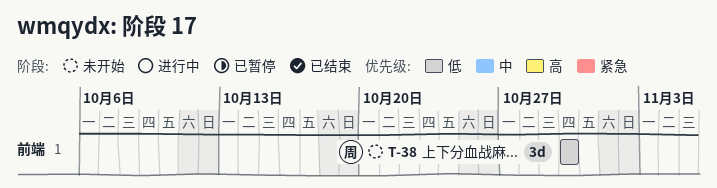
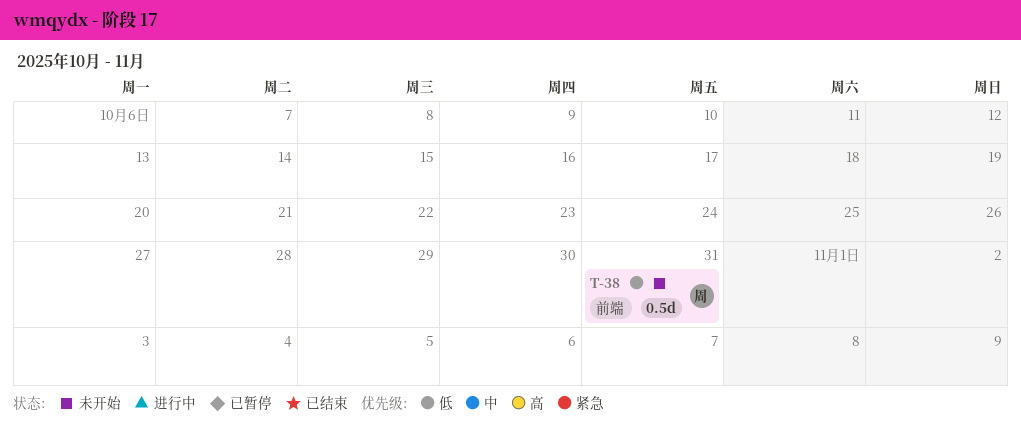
T-38, estimate: 3d -> 0.5d
T-38, due: Oct 30 -> Oct 31

